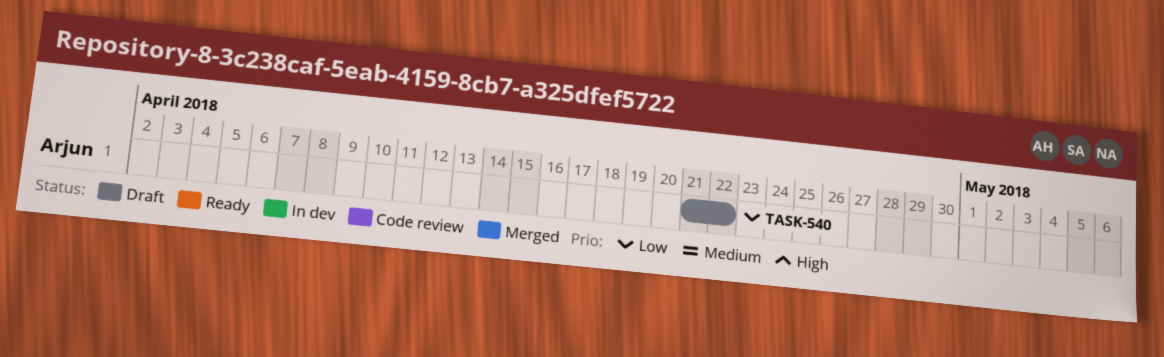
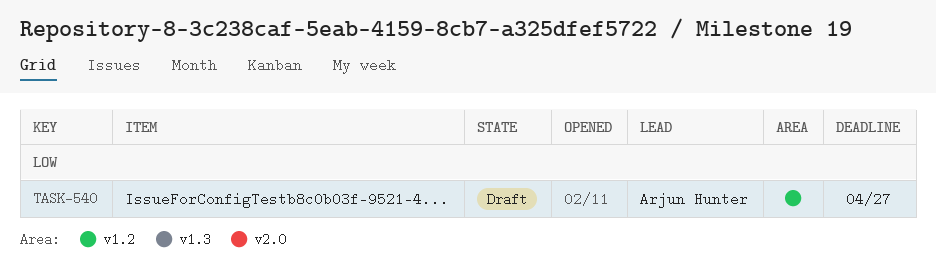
TASK-540, due: Apr 22 -> Apr 27

